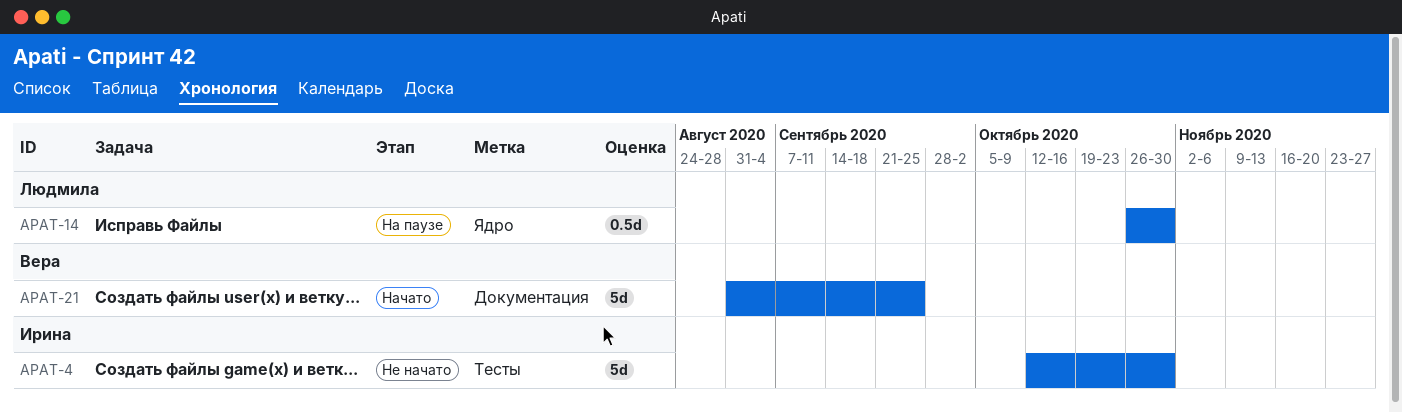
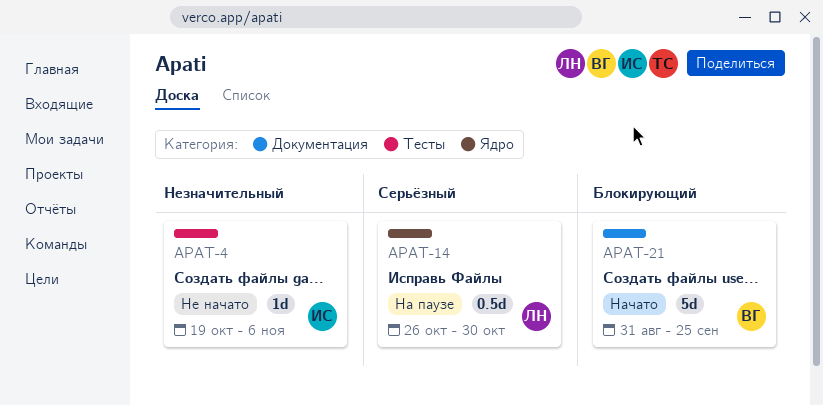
APAT-4, estimate: 5d -> 1d
APAT-4, start: Oct 12 -> Oct 19
APAT-4, due: Oct 30 -> Nov 6

